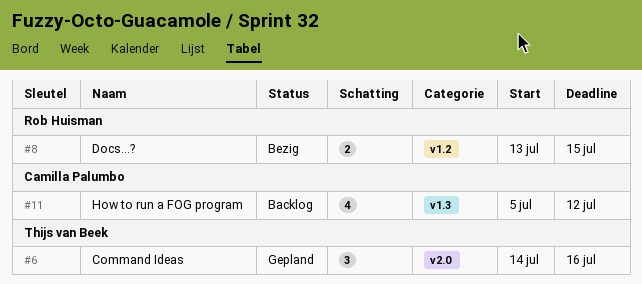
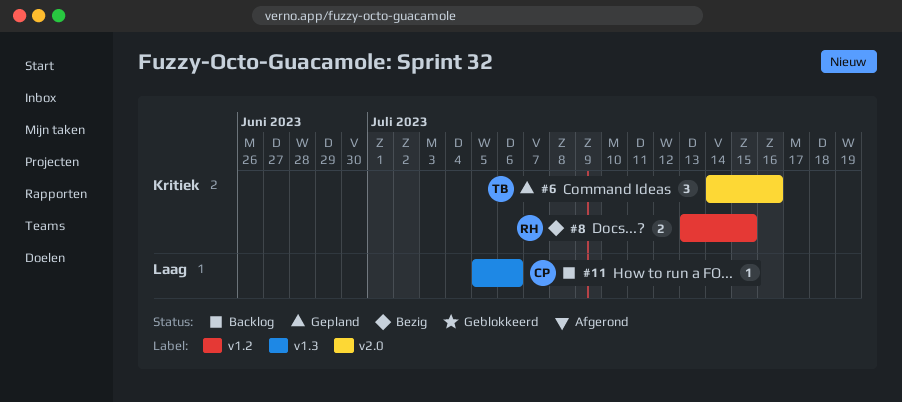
#11, estimate: 4 -> 1
#11, due: Jul 12 -> Jul 6

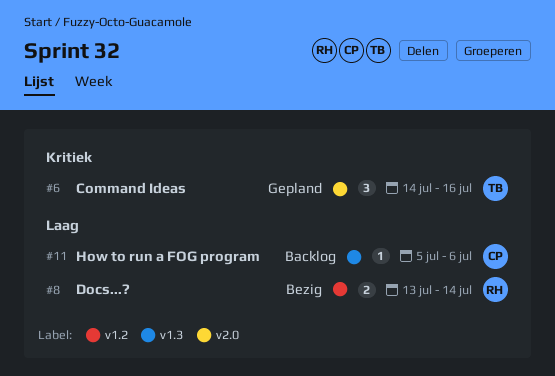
#8, priority: Kritiek -> Laag
#8, due: Jul 15 -> Jul 14

